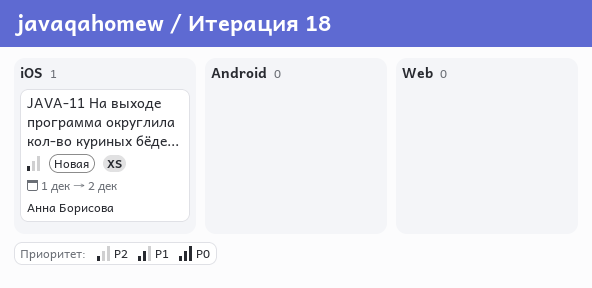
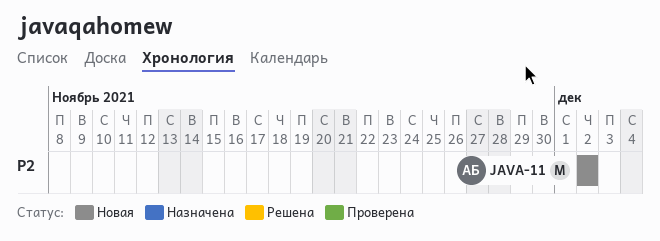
JAVA-11, estimate: XS -> M
JAVA-11, start: Dec 1 -> Dec 2

